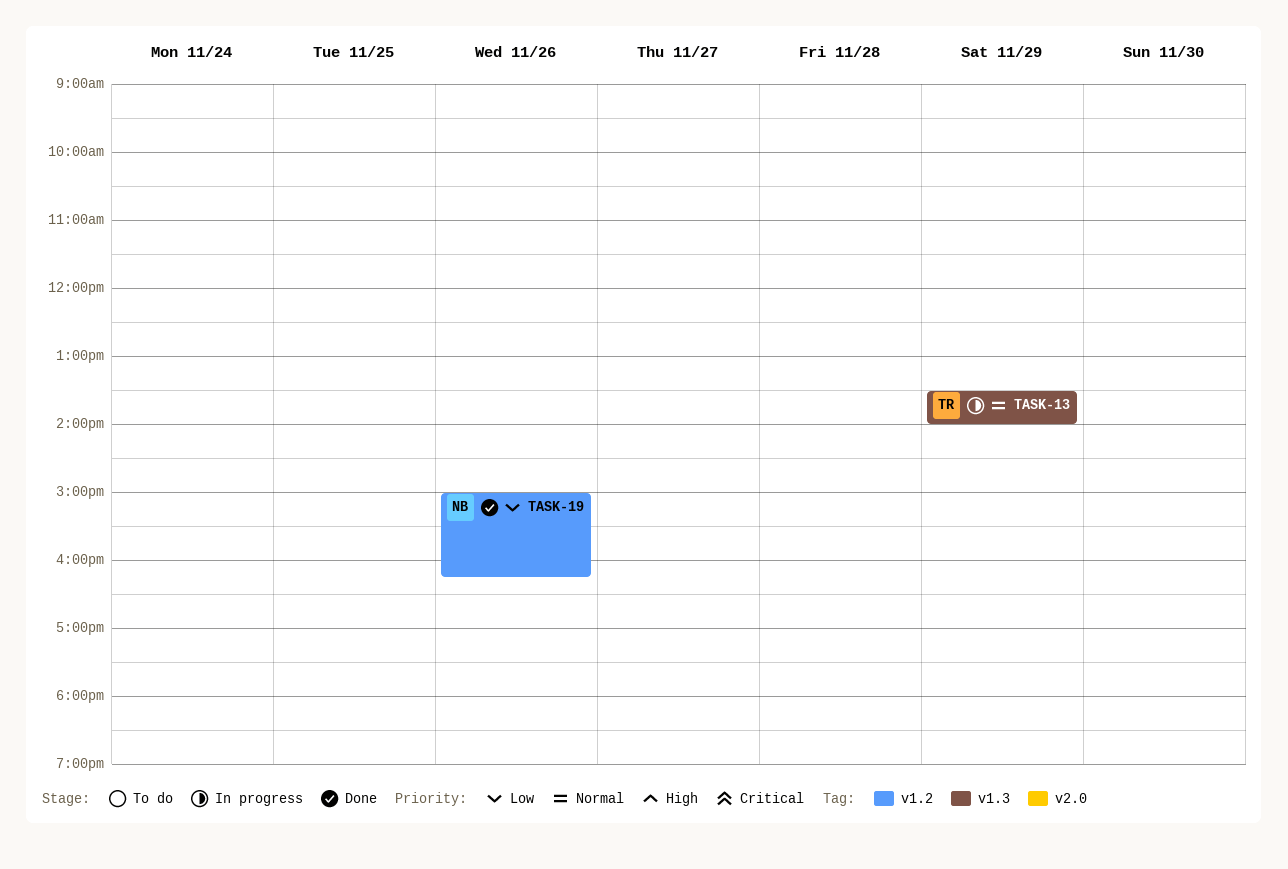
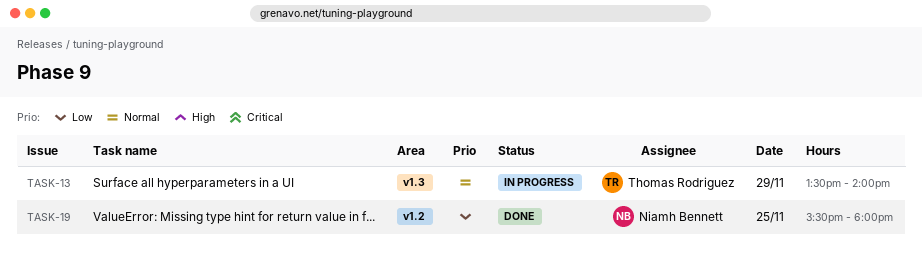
TASK-19, day: Nov 26 -> Nov 25
TASK-19, begins: 15:00 -> 15:30
TASK-19, ends: 16:15 -> 18:00

